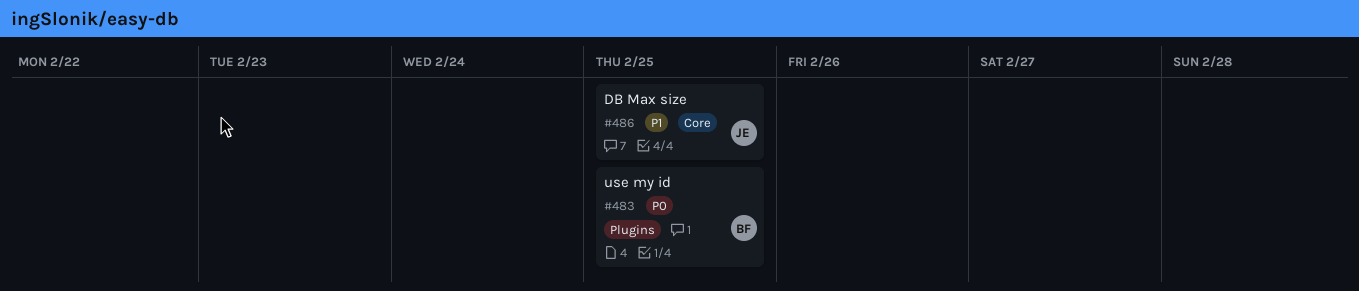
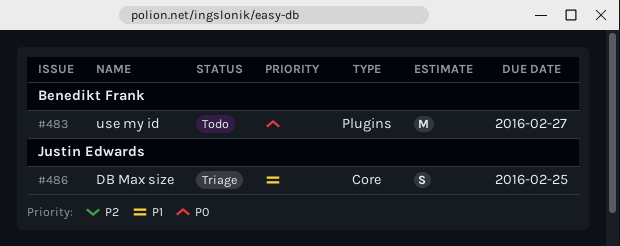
#483, due: Feb 25 -> Feb 27

